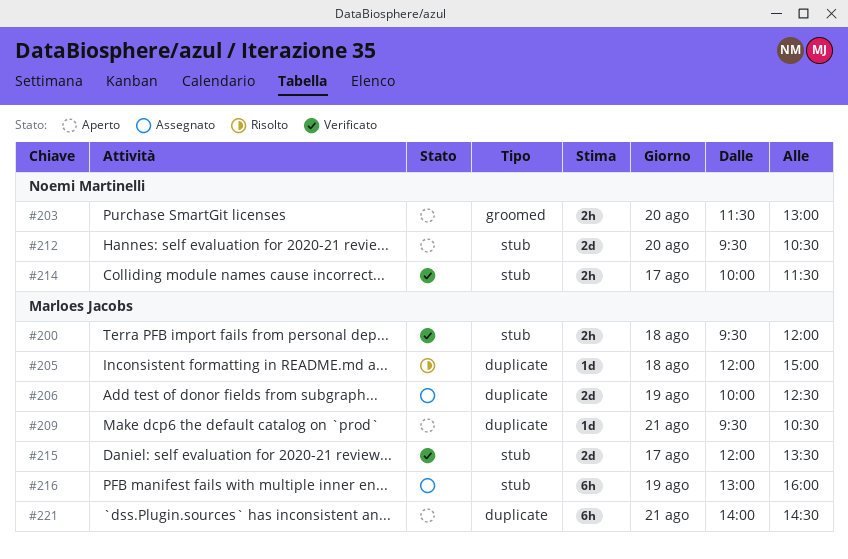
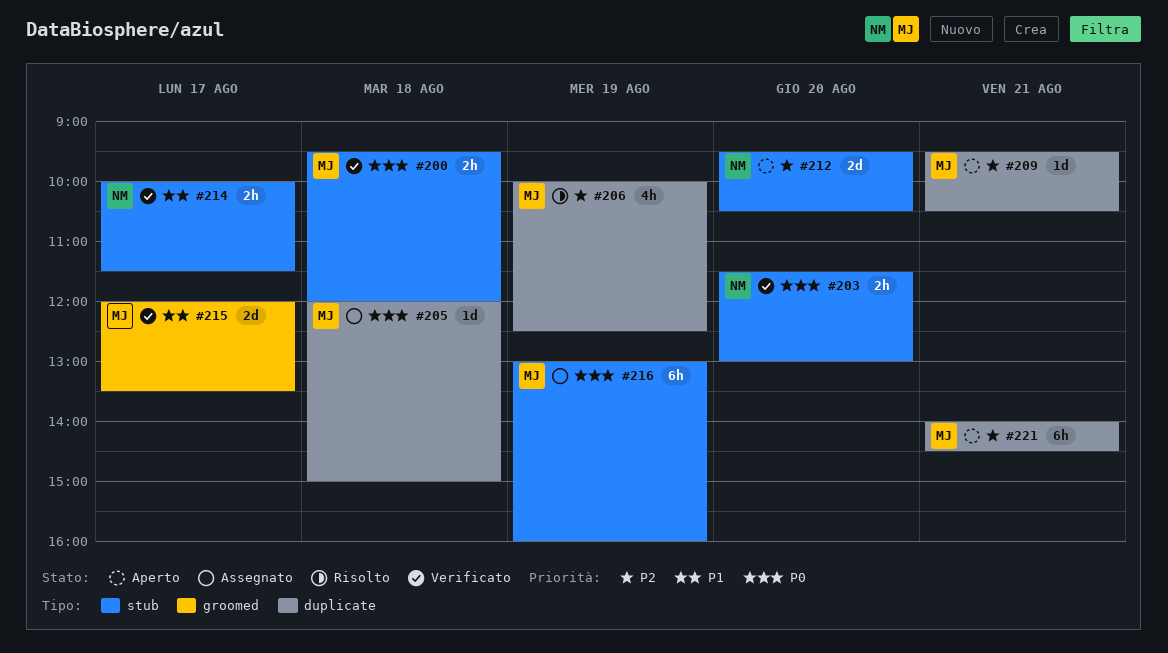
#203, status: Aperto -> Verificato
#203, label: groomed -> stub
#205, status: Risolto -> Assegnato
#206, status: Assegnato -> Risolto
#206, estimate: 2d -> 4h
#215, label: stub -> groomed

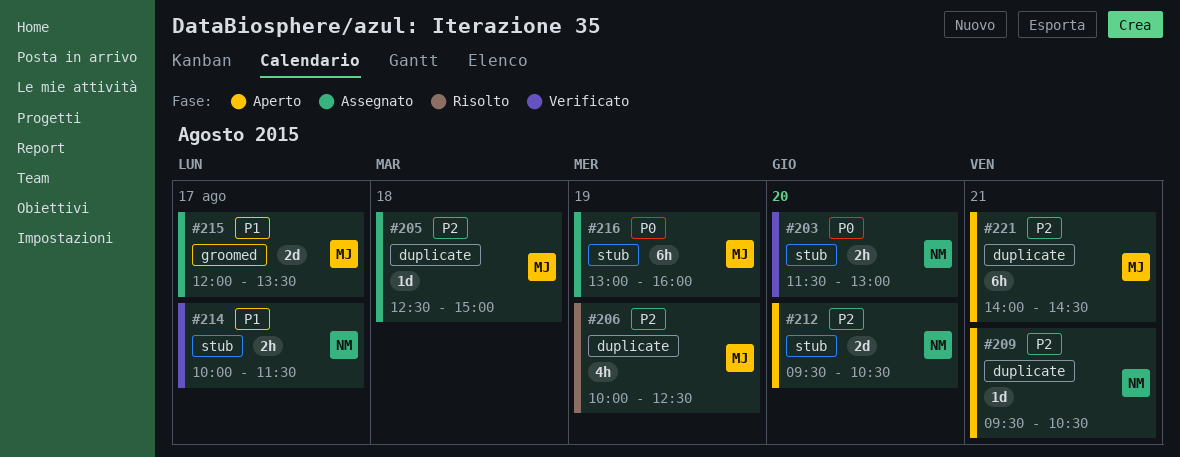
#200: present -> none
#205, priority: P0 -> P2
#205, begins: 12:00 -> 12:30
#209, owner: MJ -> NM
#215, status: Verificato -> Assegnato

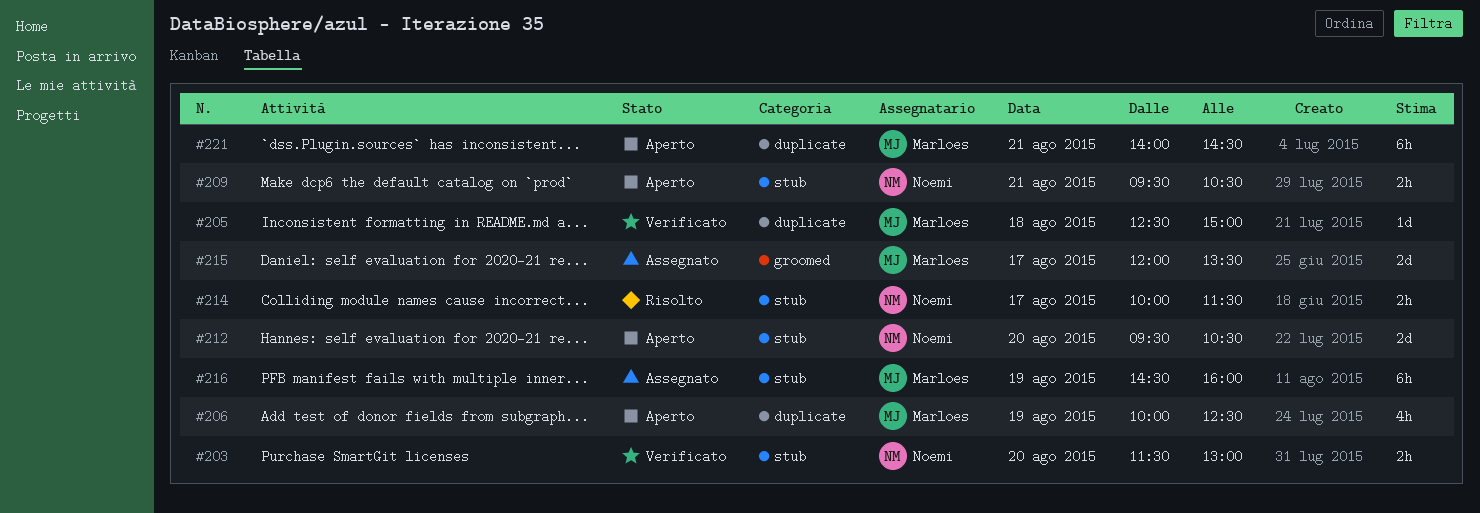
#205, status: Assegnato -> Verificato
#206, status: Risolto -> Aperto
#209, label: duplicate -> stub
#209, estimate: 1d -> 2h
#214, status: Verificato -> Risolto
#216, begins: 13:00 -> 14:30

